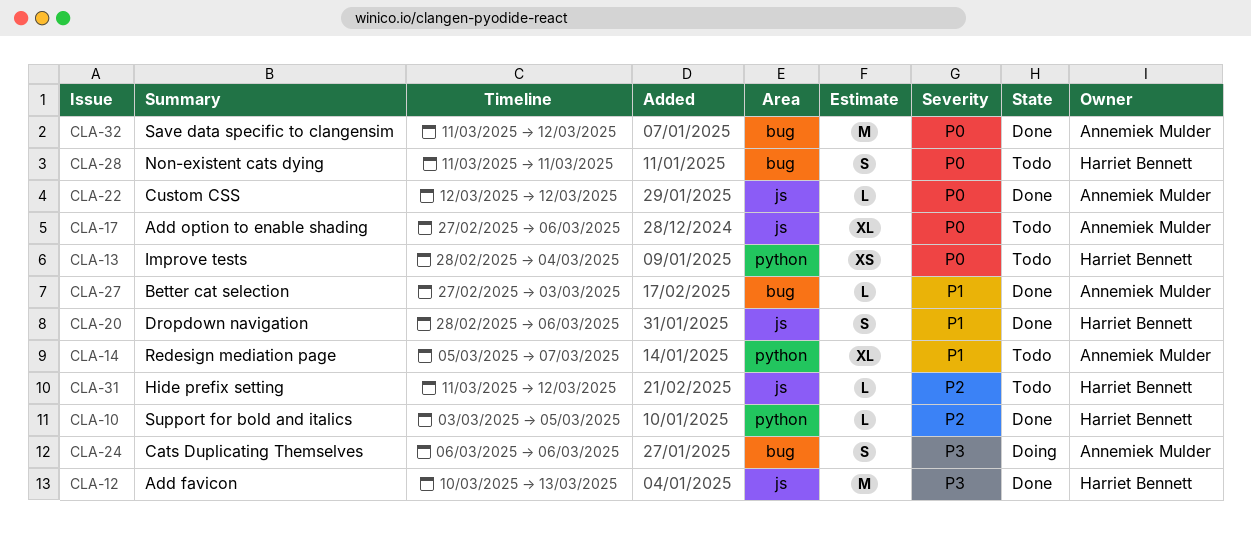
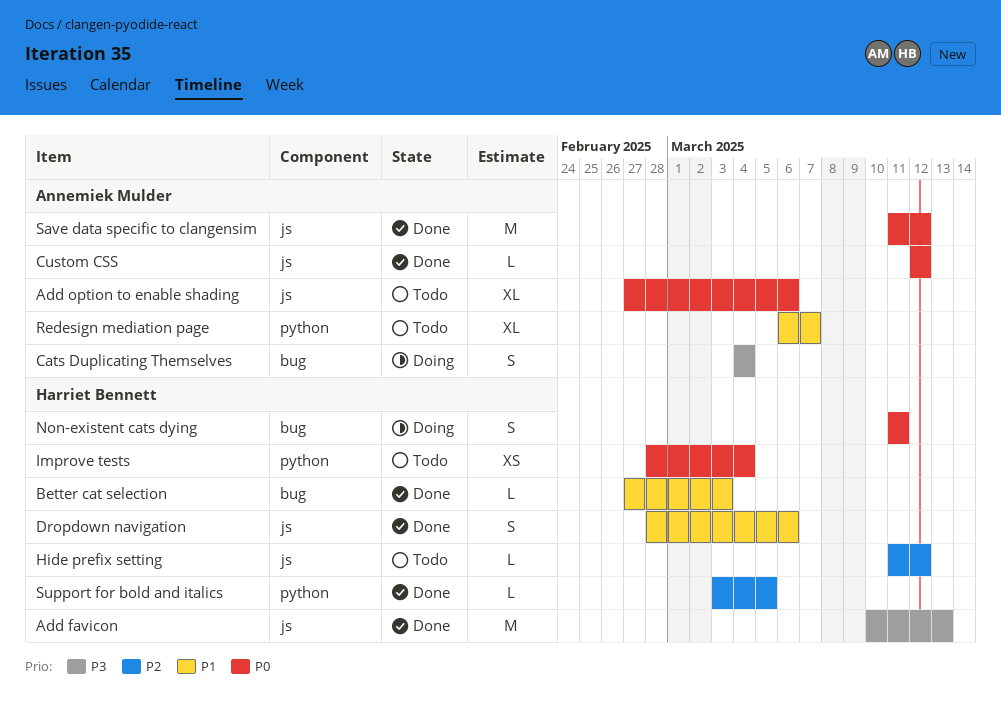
Better cat selection, owner: Annemiek Mulder -> Harriet Bennett
Cats Duplicating Themselves, start: Mar 6 -> Mar 4
Cats Duplicating Themselves, due: Mar 6 -> Mar 4
Non-existent cats dying, status: Todo -> Doing
Redesign mediation page, start: Mar 5 -> Mar 6
Save data specific to clangensim, label: bug -> js

